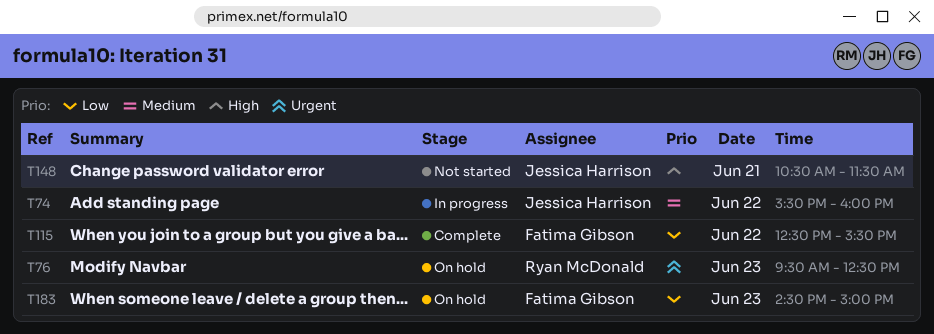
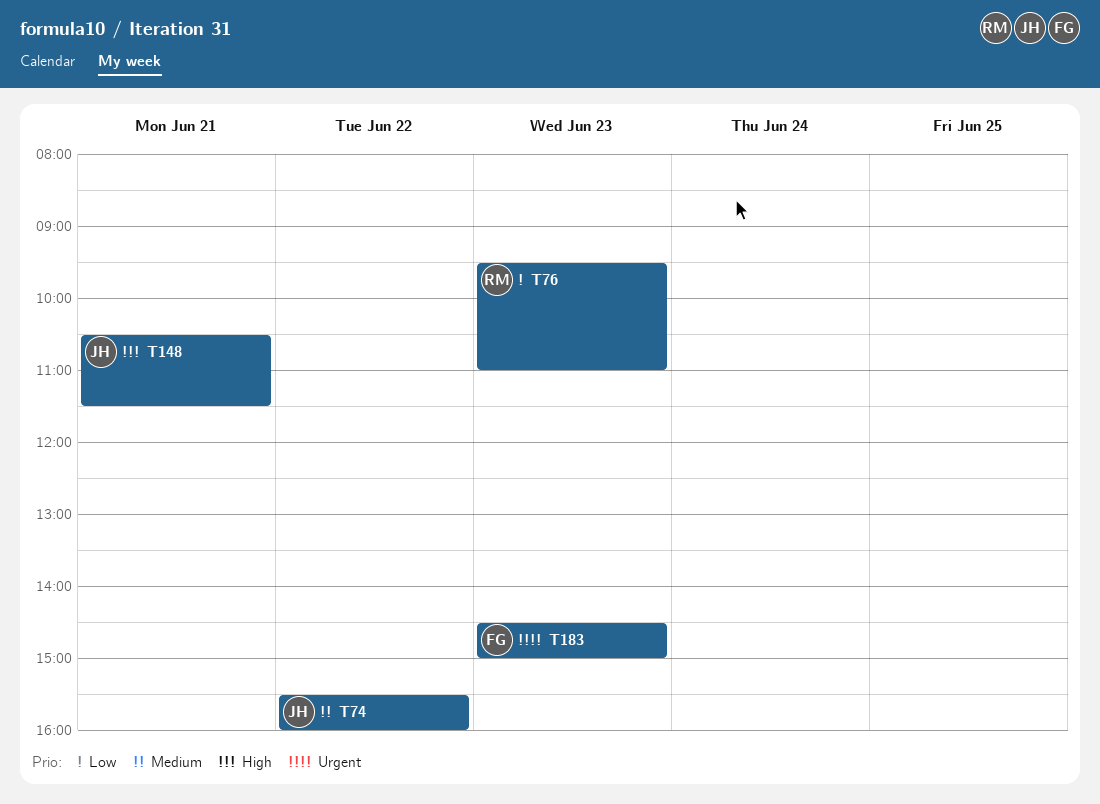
T76, priority: Urgent -> Low
T76, ends: 12:30 -> 11:00
T115: present -> none
T183, priority: Low -> Urgent

